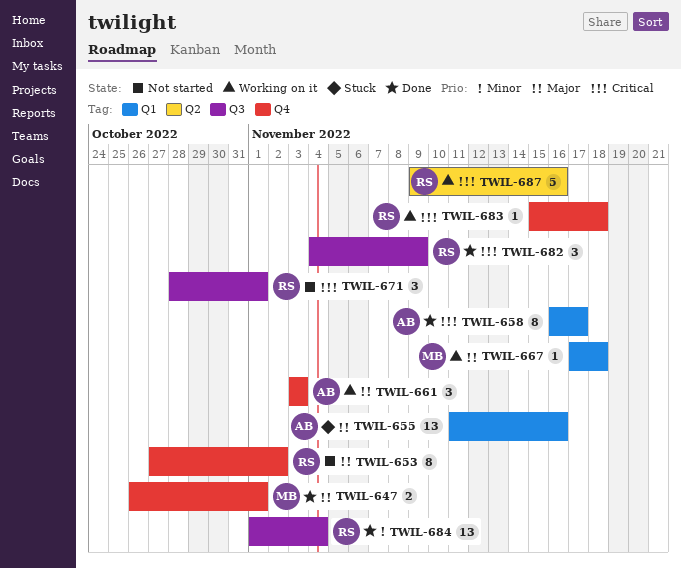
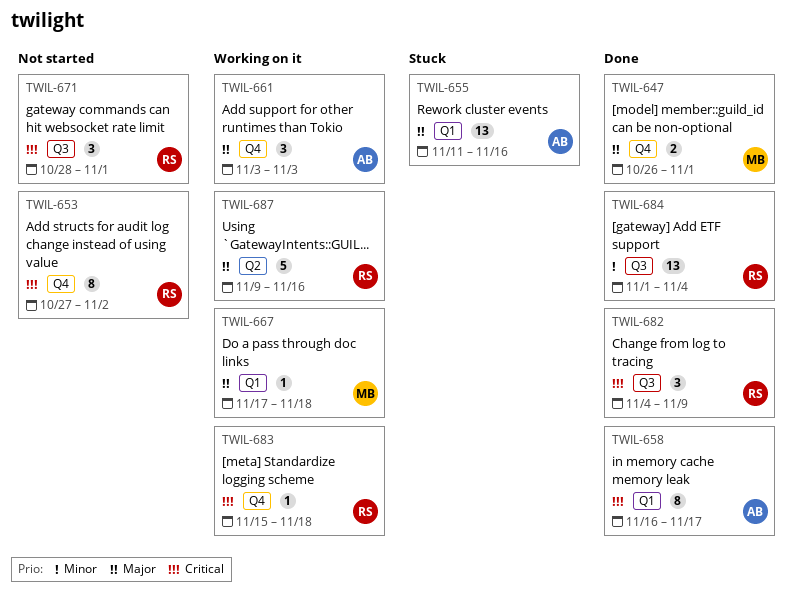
TWIL-653, priority: Major -> Critical
TWIL-687, priority: Critical -> Major

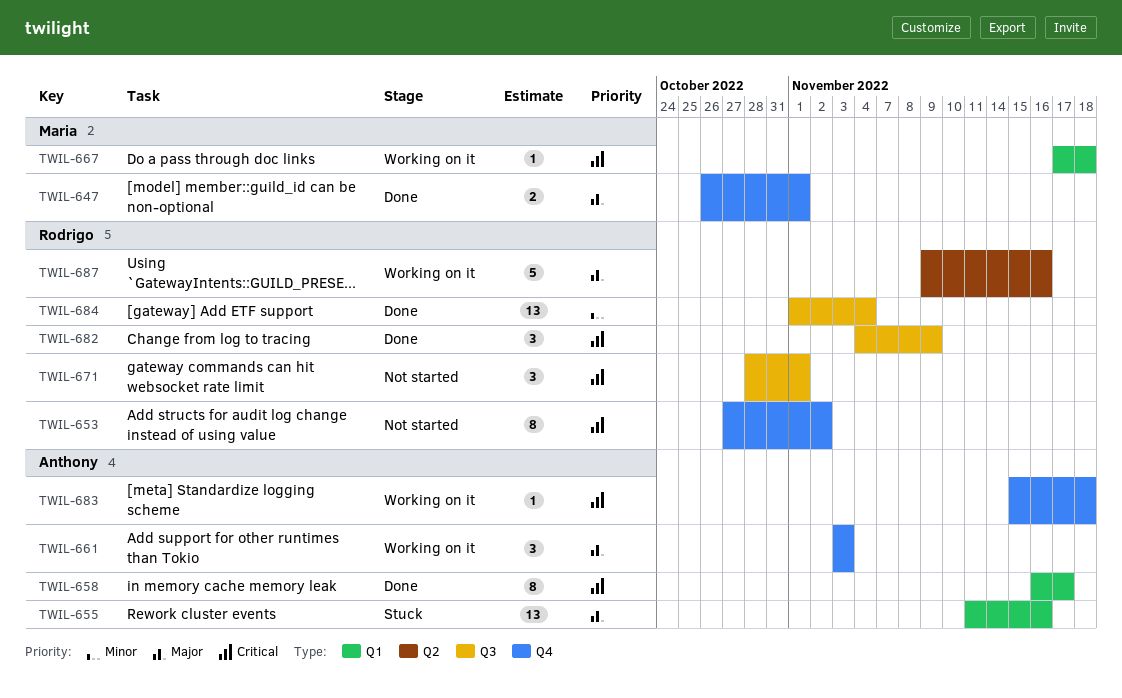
TWIL-667, priority: Major -> Critical
TWIL-683, owner: Rodrigo -> Anthony

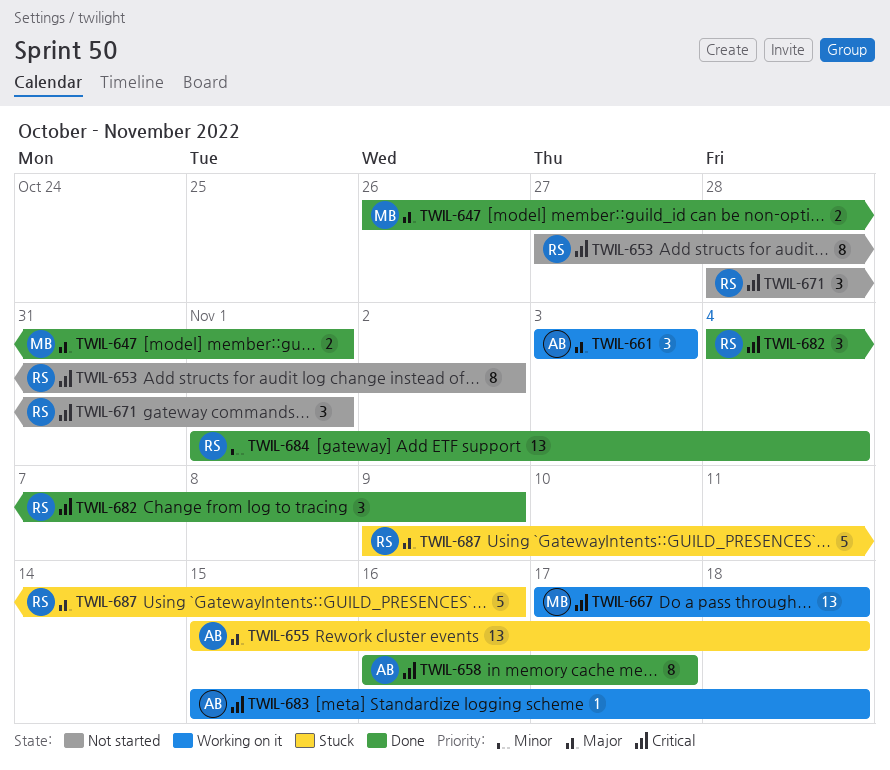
TWIL-655, start: Nov 11 -> Nov 15
TWIL-655, due: Nov 16 -> Nov 18
TWIL-667, estimate: 1 -> 13
TWIL-687, status: Working on it -> Stuck

